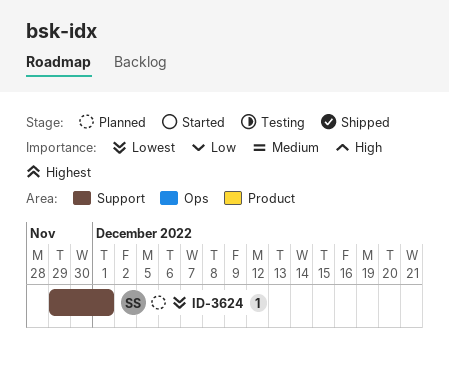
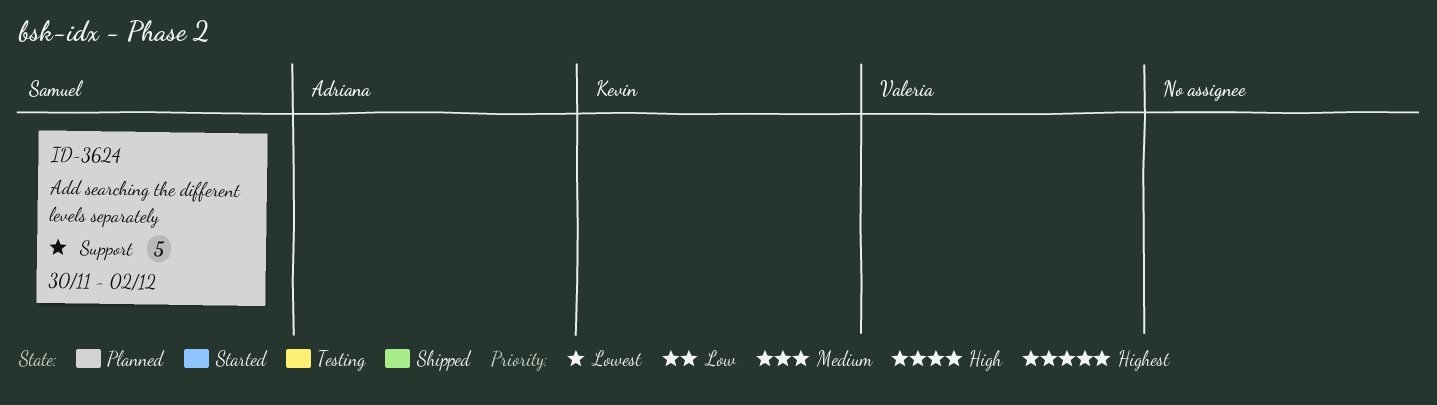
ID-3624, estimate: 1 -> 5
ID-3624, start: Nov 29 -> Nov 30
ID-3624, due: Dec 1 -> Dec 2

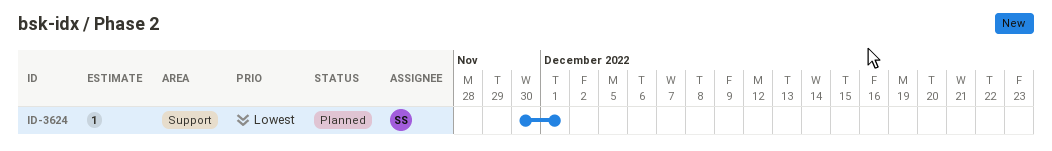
ID-3624, estimate: 5 -> 1
ID-3624, due: Dec 2 -> Dec 1

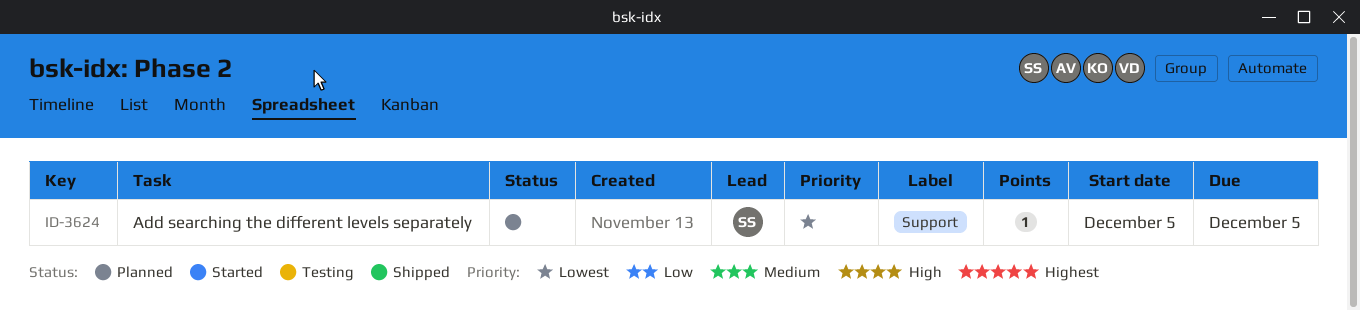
ID-3624, start: Nov 30 -> Dec 5
ID-3624, due: Dec 1 -> Dec 5

